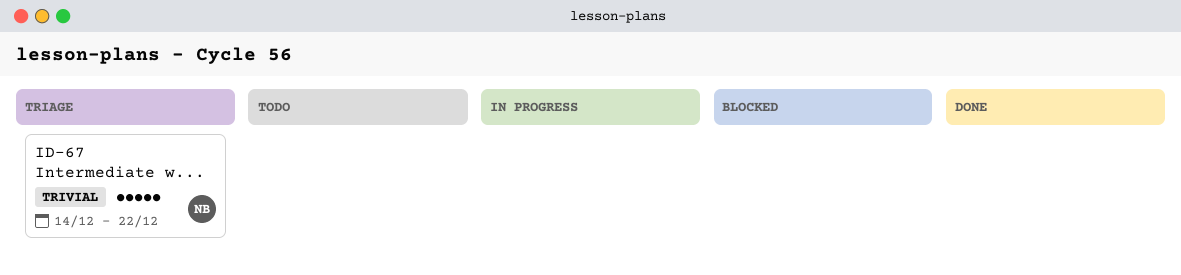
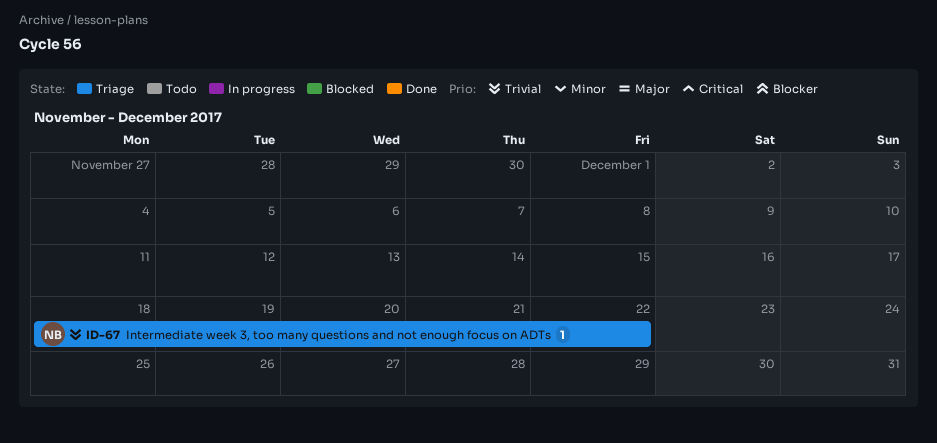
ID-67, estimate: 5 -> 1
ID-67, start: Dec 14 -> Dec 18

